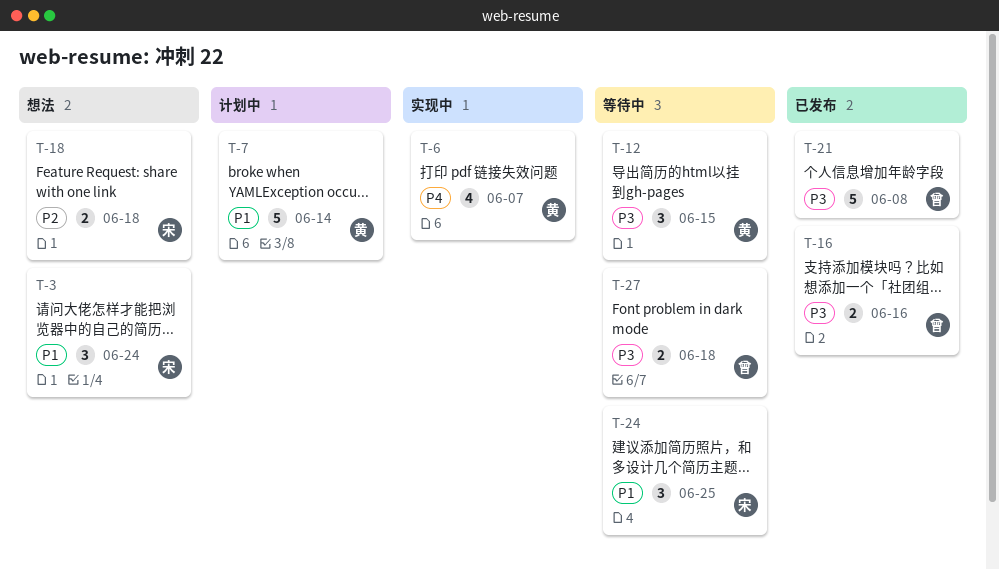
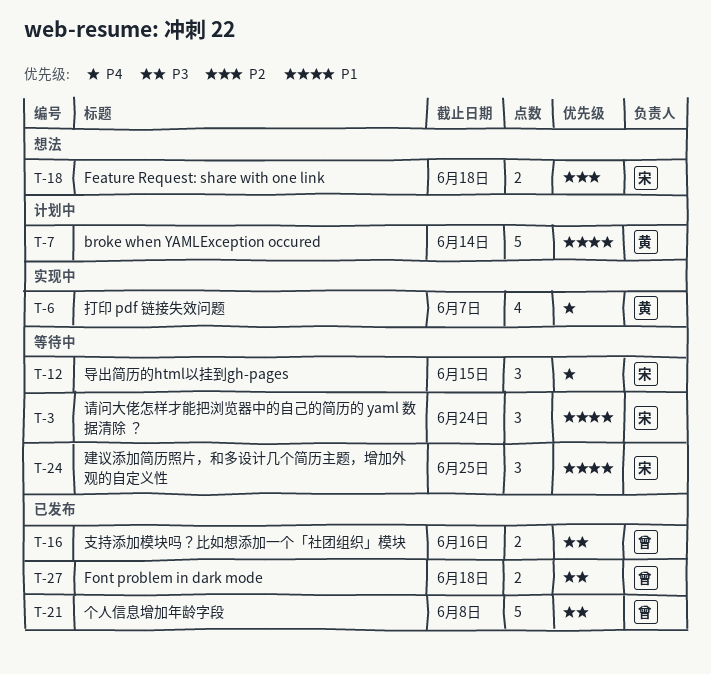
T-3, status: 想法 -> 等待中
T-12, owner: 黄 -> 宋
T-12, priority: P3 -> P4
T-27, status: 等待中 -> 已发布

